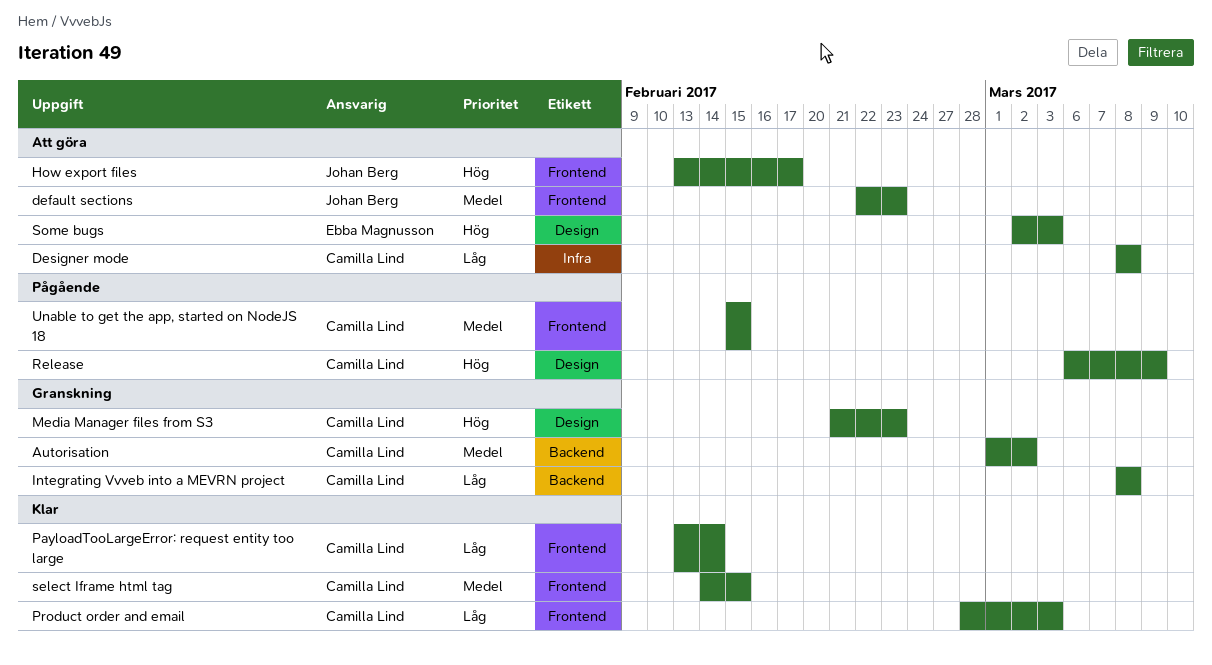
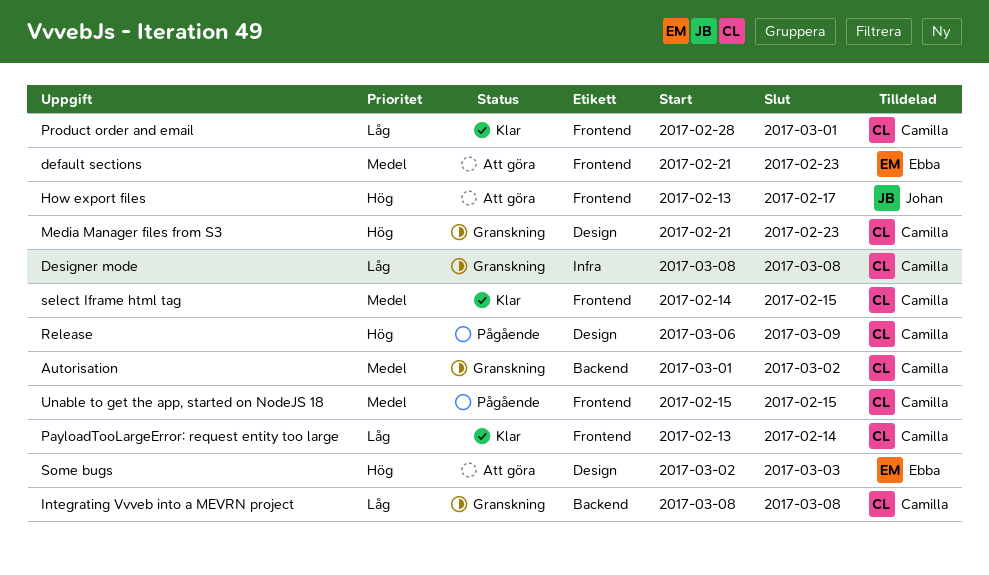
default sections, owner: Johan Berg -> Ebba Magnusson
default sections, start: Feb 22 -> Feb 21
Designer mode, status: Att göra -> Granskning
Product order and email, due: Mar 3 -> Mar 1

